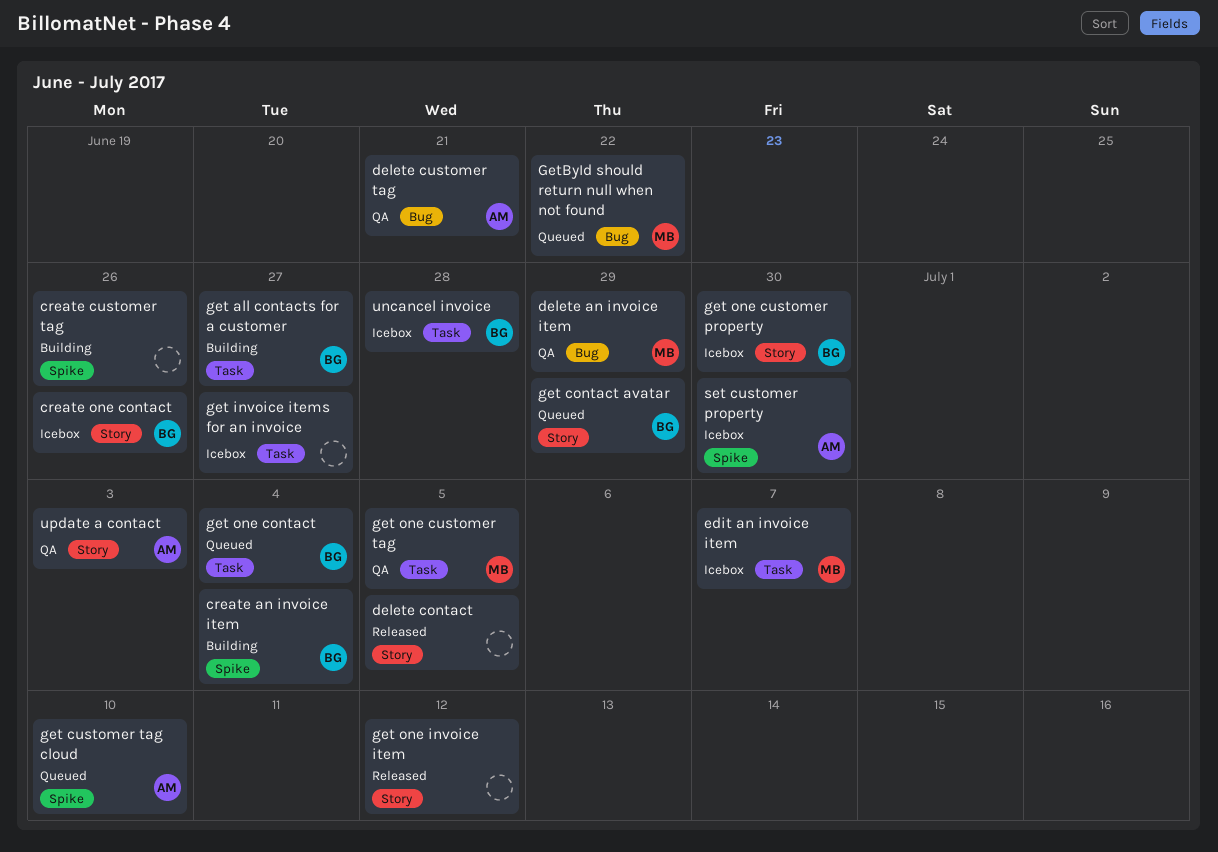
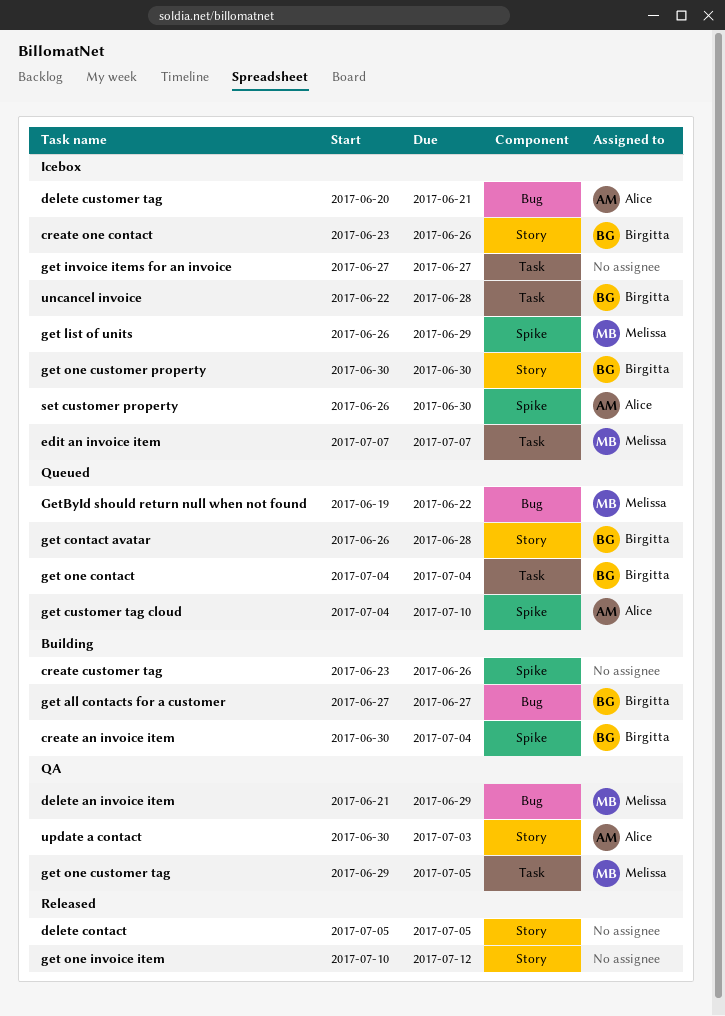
delete customer tag, status: QA -> Icebox
get all contacts for a customer, label: Task -> Bug
get contact avatar, due: Jun 29 -> Jun 28
get list of units: none -> present

